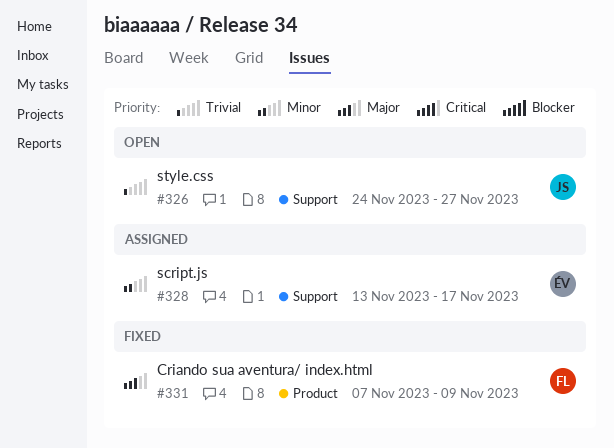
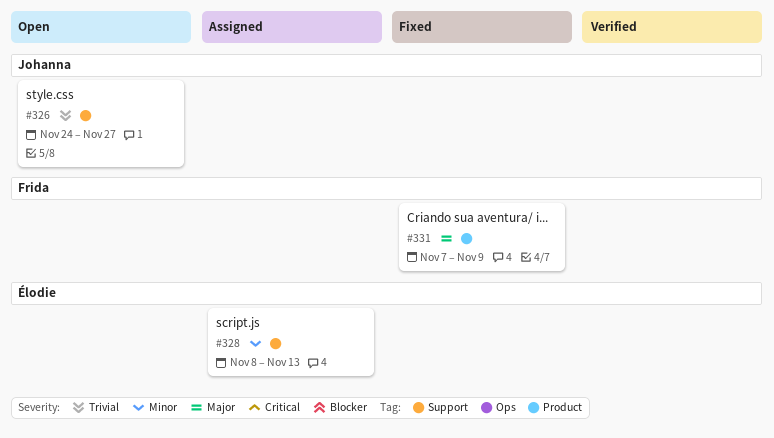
#328, start: Nov 13 -> Nov 8
#328, due: Nov 17 -> Nov 13

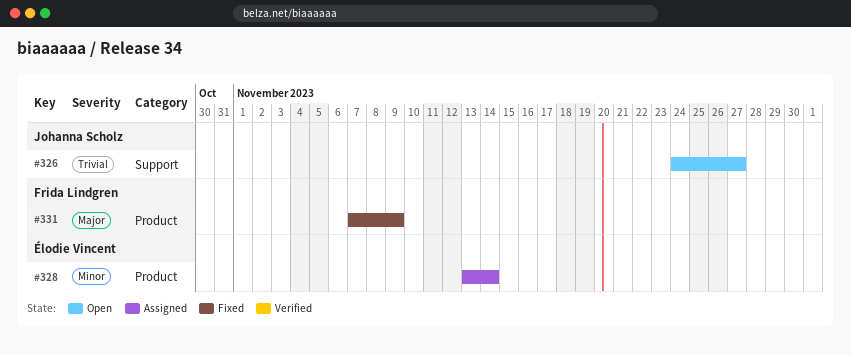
#328, label: Support -> Product
#328, start: Nov 8 -> Nov 13
#328, due: Nov 13 -> Nov 14

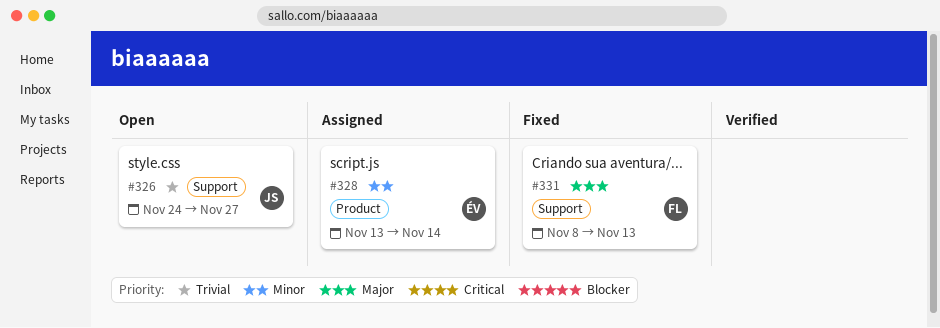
#331, label: Product -> Support
#331, start: Nov 7 -> Nov 8
#331, due: Nov 9 -> Nov 13

